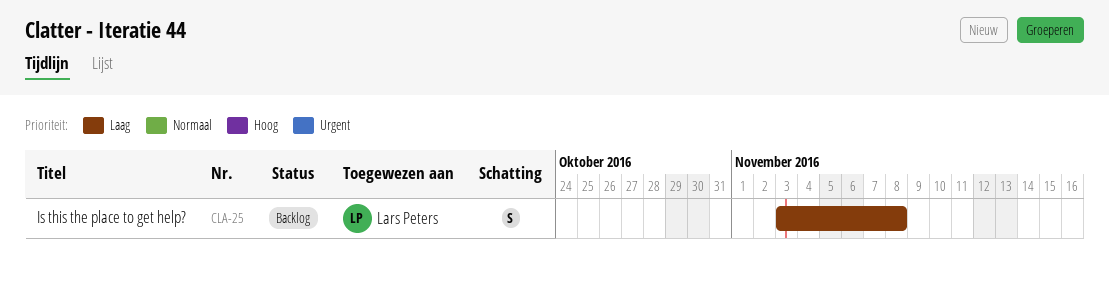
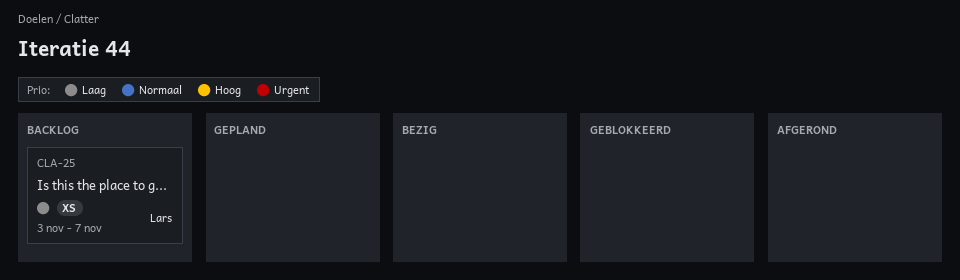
CLA-25, estimate: S -> XS
CLA-25, due: Nov 8 -> Nov 7

